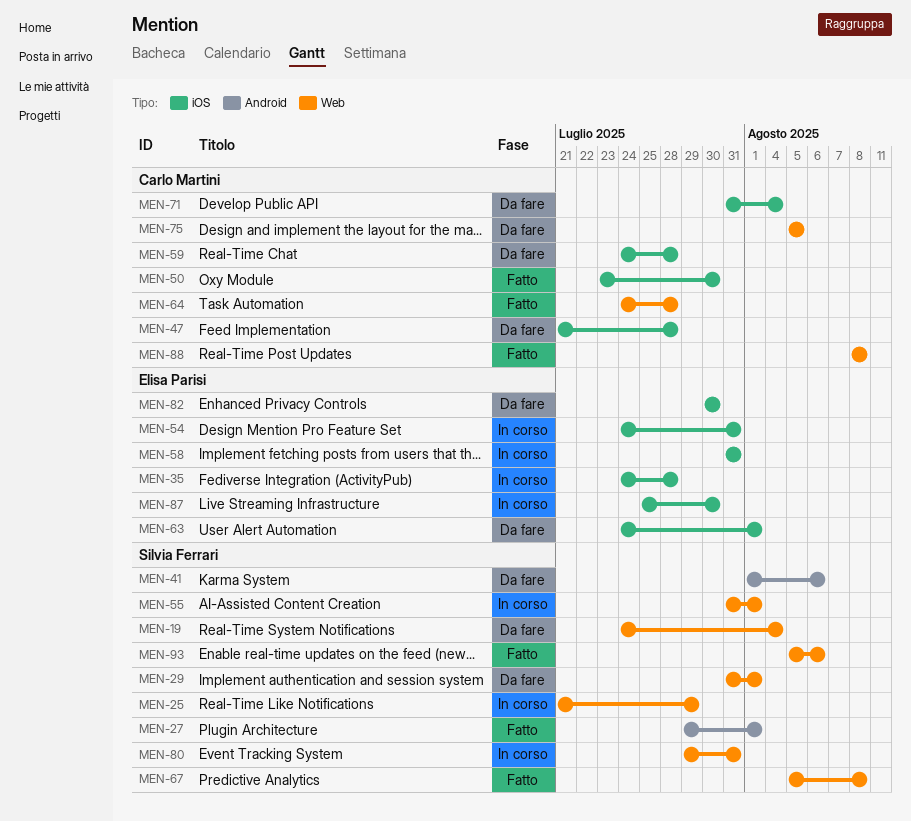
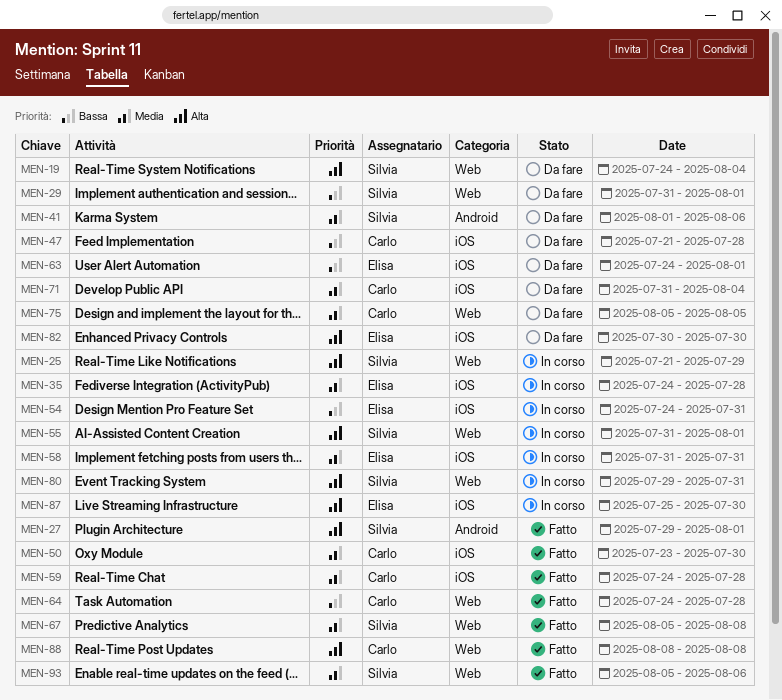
MEN-59, status: Da fare -> Fatto

